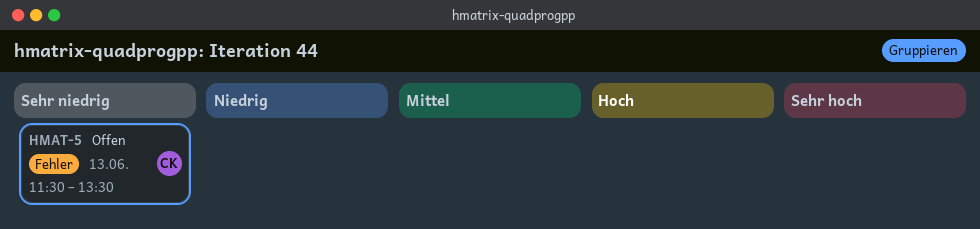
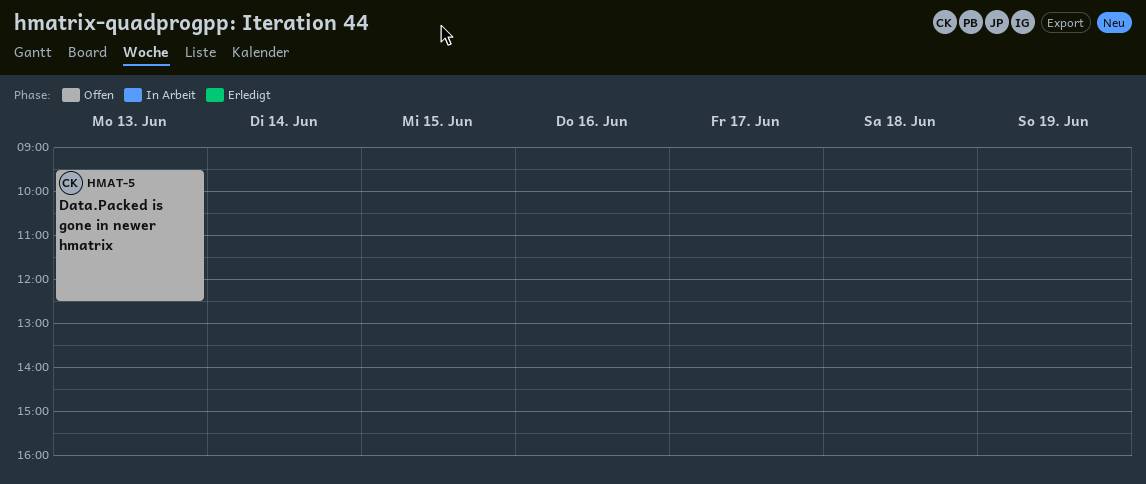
HMAT-5, begins: 11:30 -> 09:30
HMAT-5, ends: 13:30 -> 12:30

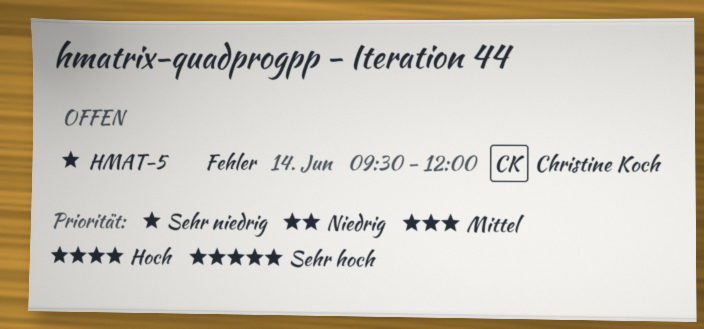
HMAT-5, day: Jun 13 -> Jun 14
HMAT-5, ends: 12:30 -> 12:00

